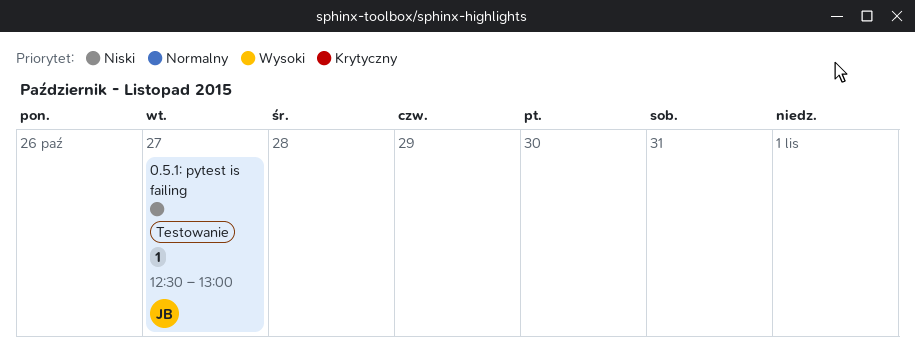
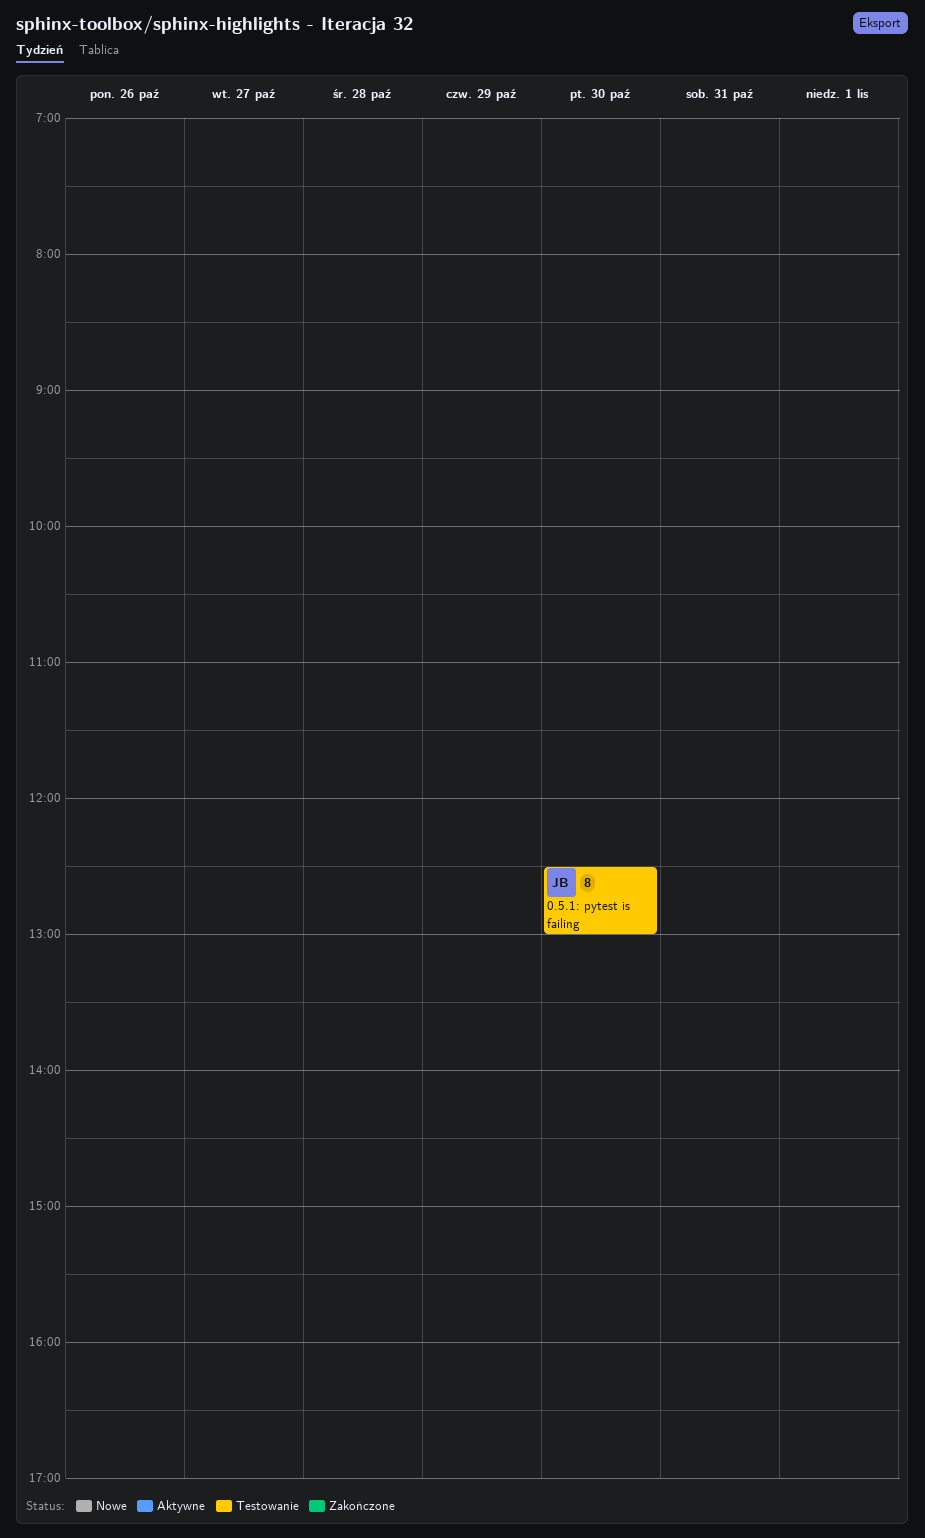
0.5.1: pytest is failing, estimate: 1 -> 8
0.5.1: pytest is failing, day: Oct 27 -> Oct 30

